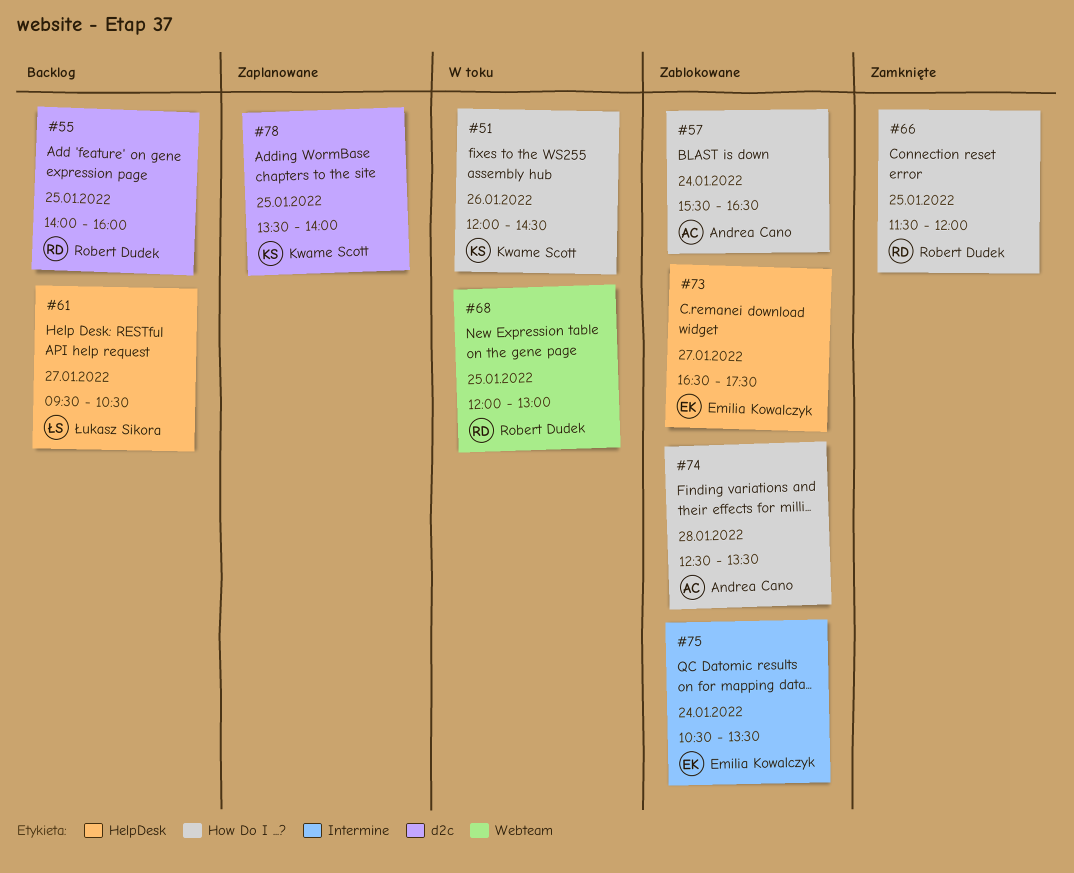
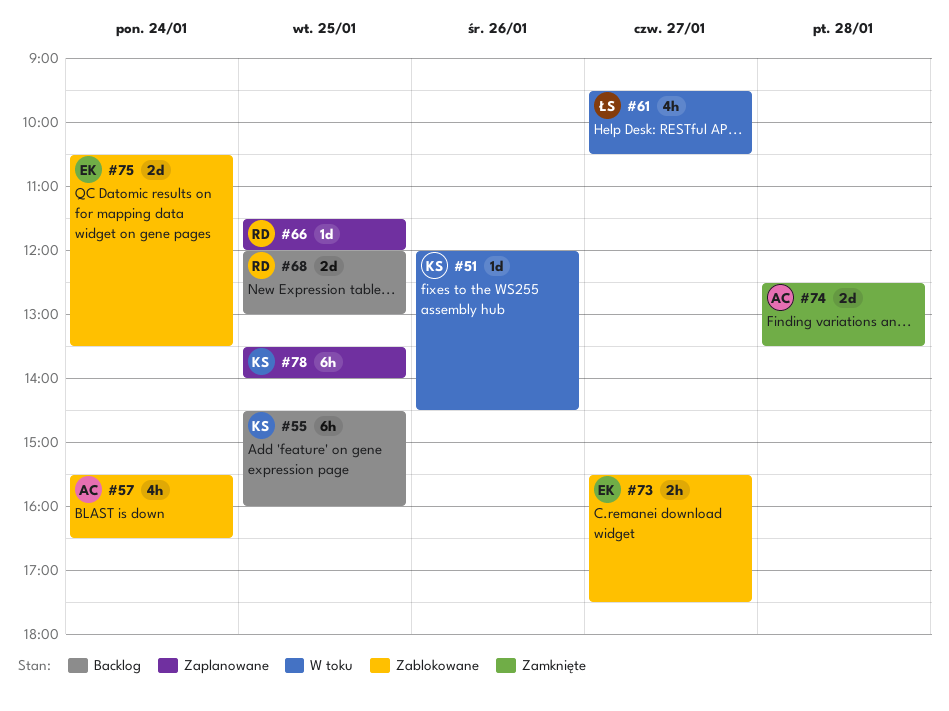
#55, owner: Robert Dudek -> Kwame Scott
#55, begins: 14:00 -> 14:30
#61, status: Backlog -> W toku
#66, status: Zamknięte -> Zaplanowane
#68, status: W toku -> Backlog
#73, begins: 16:30 -> 15:30
#74, status: Zablokowane -> Zamknięte

